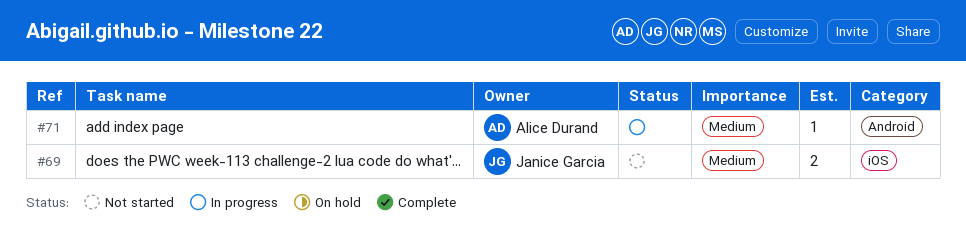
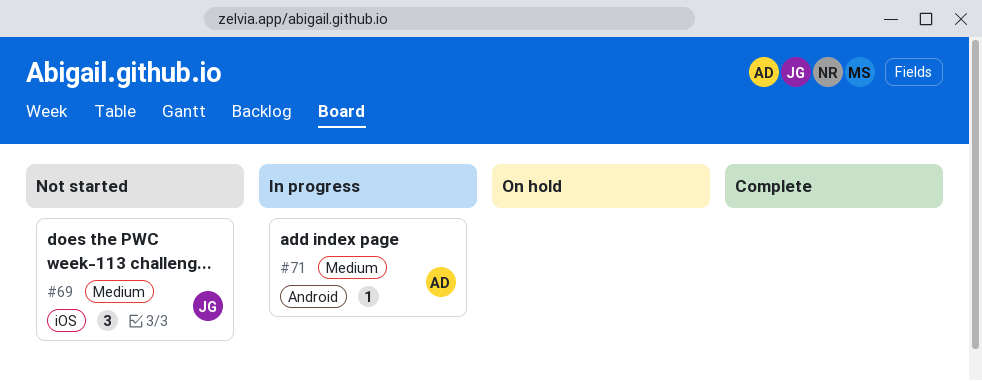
#69, estimate: 2 -> 3

